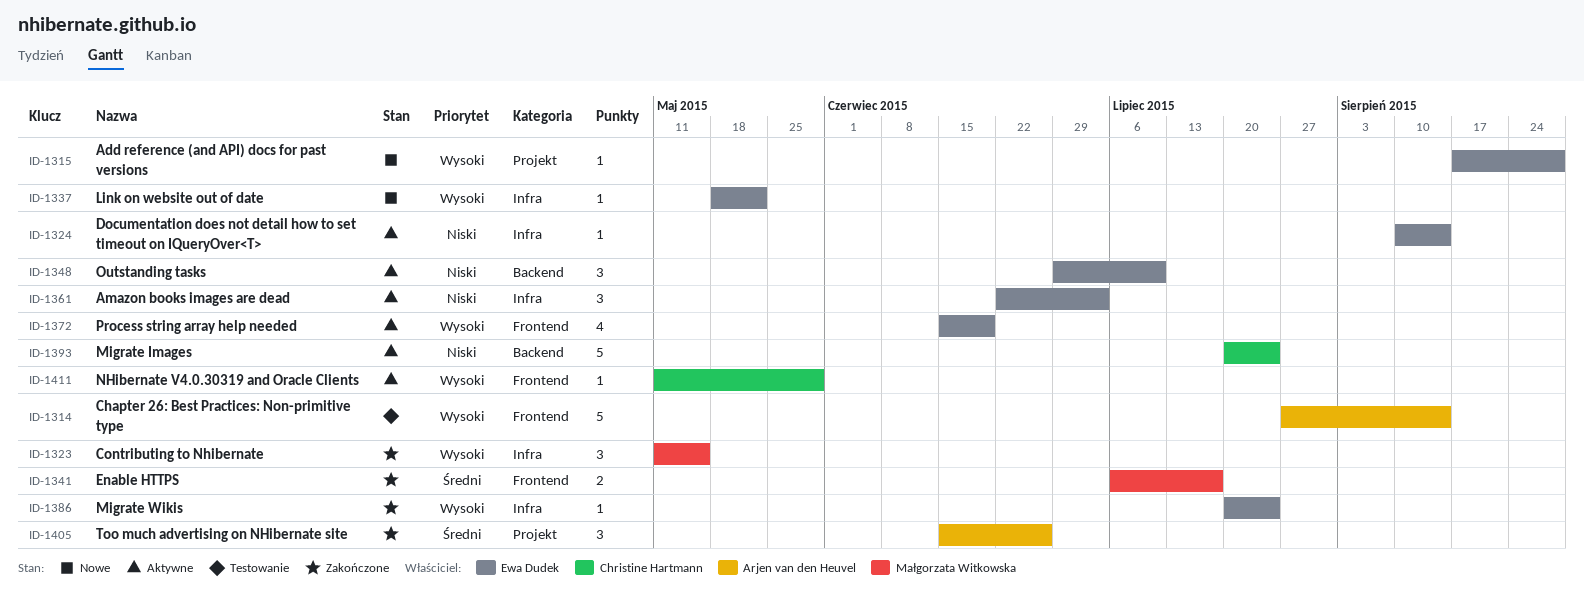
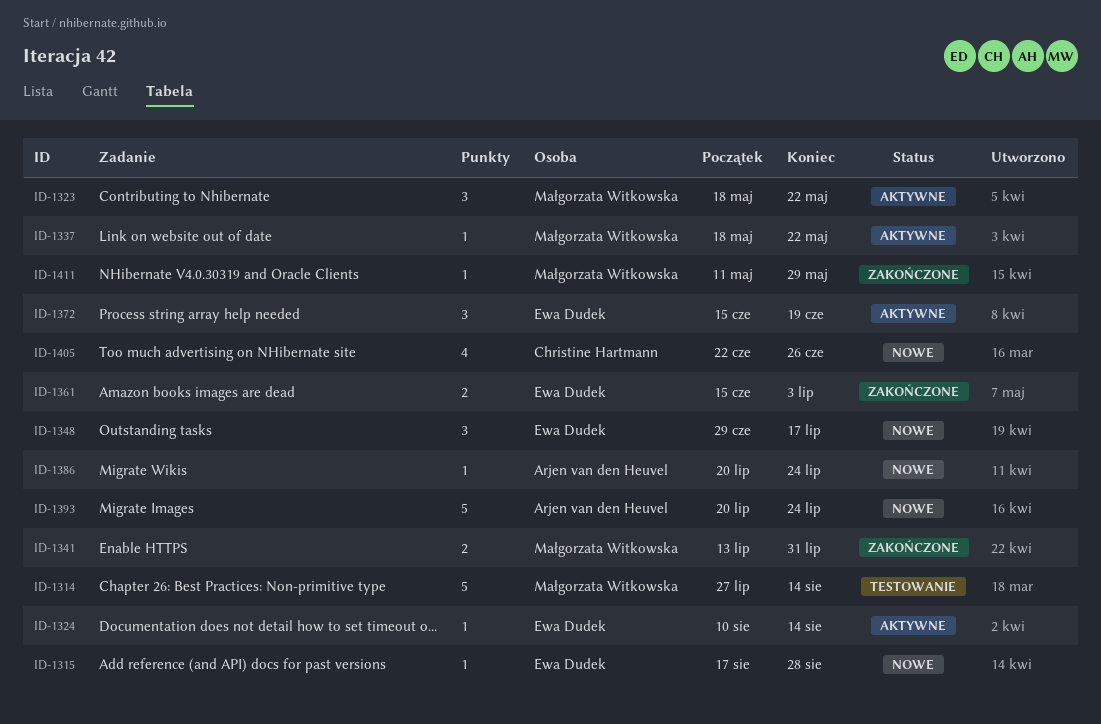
ID-1314, owner: Arjen van den Heuvel -> Małgorzata Witkowska
ID-1323, status: Zakończone -> Aktywne
ID-1323, start: May 11 -> May 18
ID-1323, due: May 15 -> May 22
ID-1337, status: Nowe -> Aktywne
ID-1337, owner: Ewa Dudek -> Małgorzata Witkowska
ID-1341, start: Jul 6 -> Jul 13
ID-1341, due: Jul 17 -> Jul 31
ID-1348, status: Aktywne -> Nowe
ID-1348, due: Jul 10 -> Jul 17
ID-1361, status: Aktywne -> Zakończone
ID-1361, estimate: 3 -> 2
ID-1361, start: Jun 22 -> Jun 15
ID-1372, estimate: 4 -> 3
ID-1386, status: Zakończone -> Nowe
ID-1386, owner: Ewa Dudek -> Arjen van den Heuvel
ID-1393, status: Aktywne -> Nowe
ID-1393, owner: Christine Hartmann -> Arjen van den Heuvel
ID-1405, status: Zakończone -> Nowe
ID-1405, owner: Arjen van den Heuvel -> Christine Hartmann
ID-1405, estimate: 3 -> 4
ID-1405, start: Jun 15 -> Jun 22
ID-1411, status: Aktywne -> Zakończone
ID-1411, owner: Christine Hartmann -> Małgorzata Witkowska

